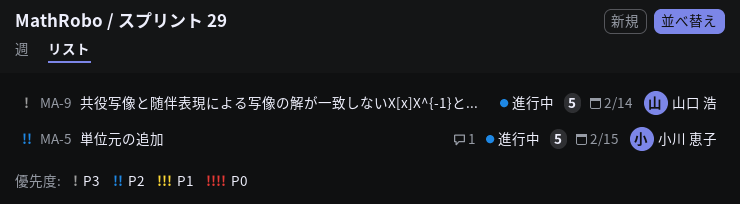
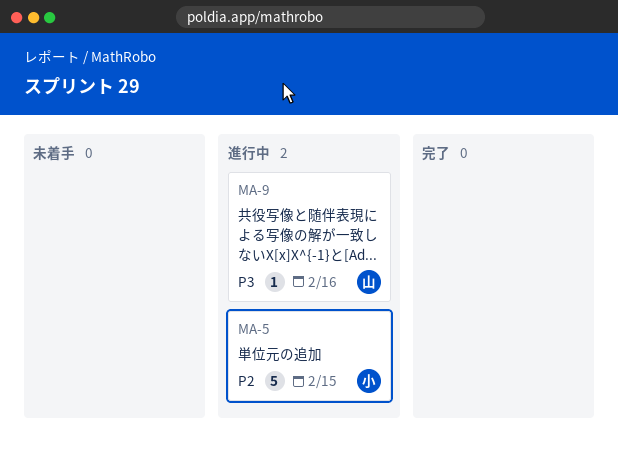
MA-9, estimate: 5 -> 1
MA-9, due: Feb 14 -> Feb 16

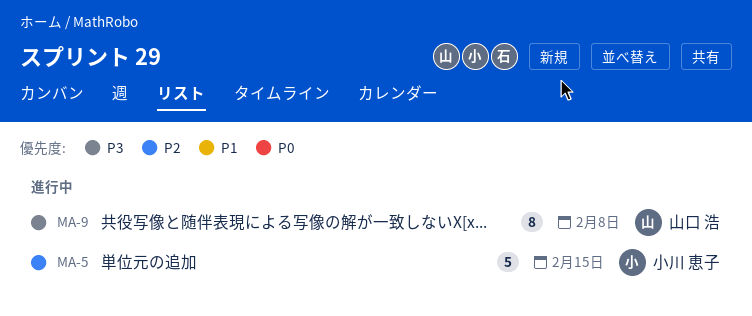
MA-9, estimate: 1 -> 8
MA-9, due: Feb 16 -> Feb 8

